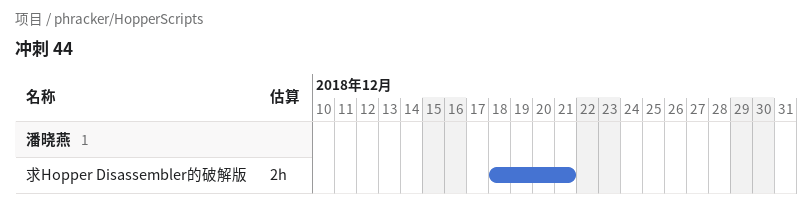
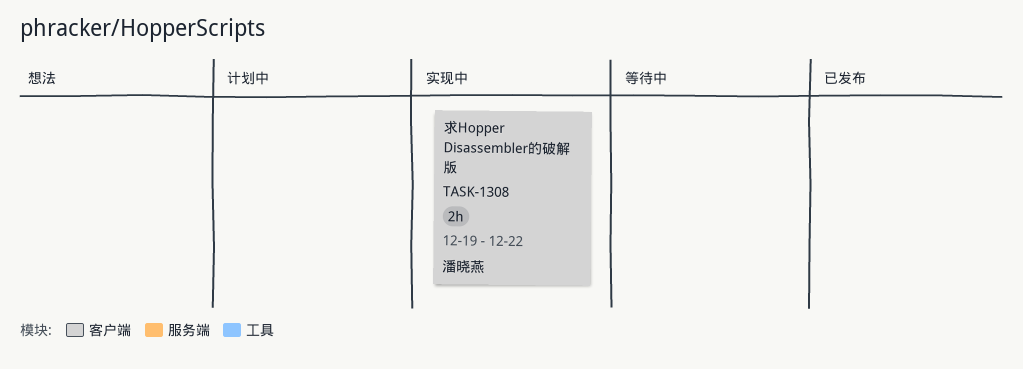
求Hopper Disassembler的破解版, start: Dec 18 -> Dec 19
求Hopper Disassembler的破解版, due: Dec 21 -> Dec 22

